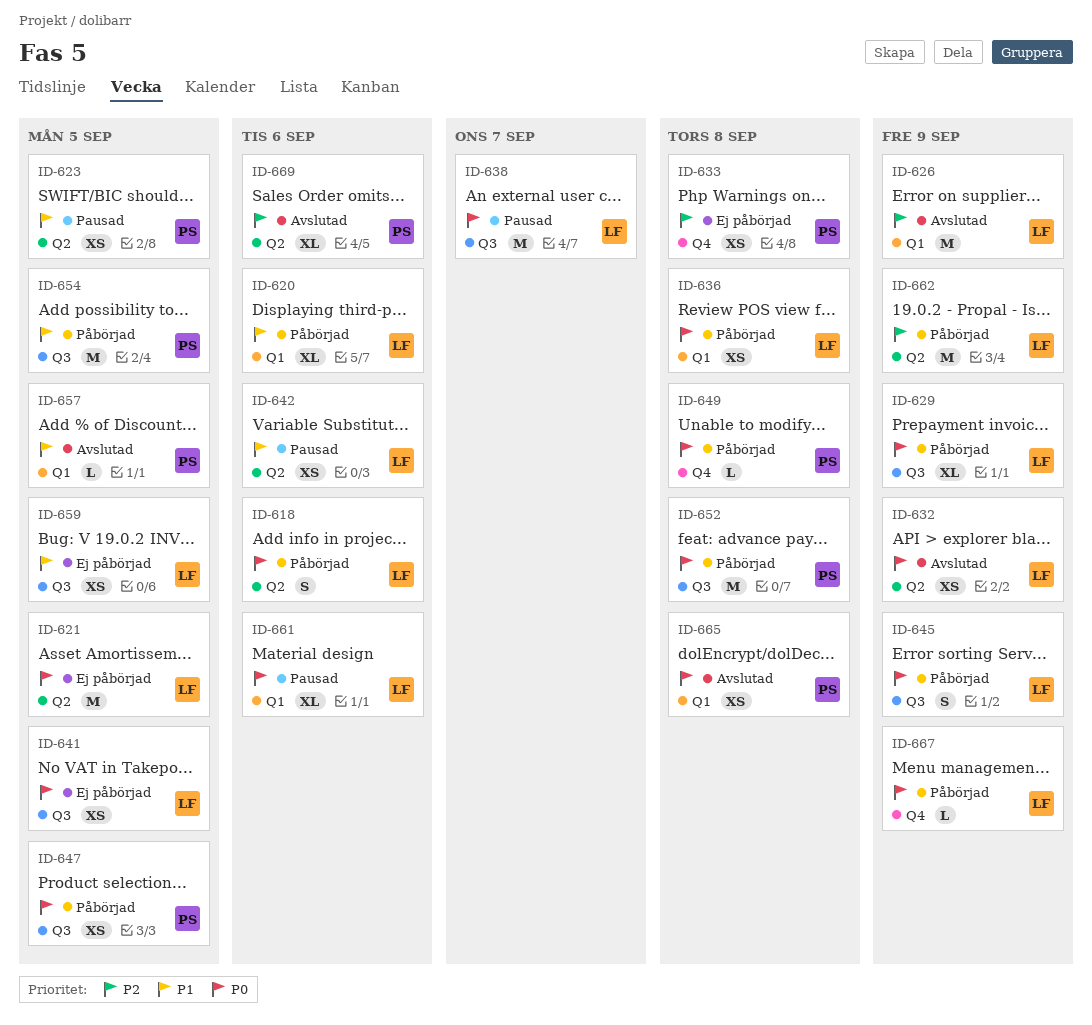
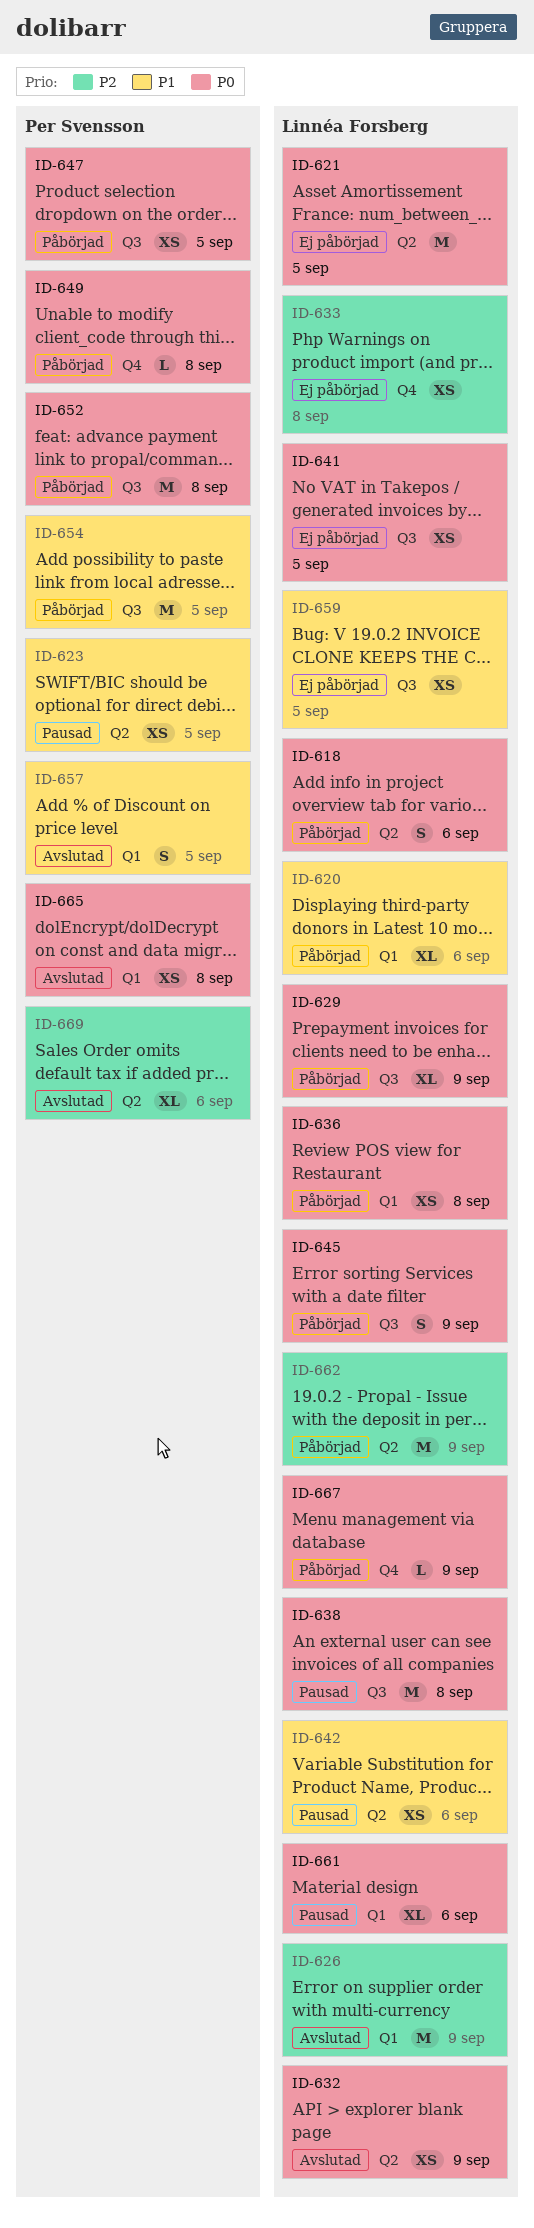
ID-633, owner: Per Svensson -> Linnéa Forsberg
ID-638, due: Sep 7 -> Sep 8
ID-657, estimate: L -> S

